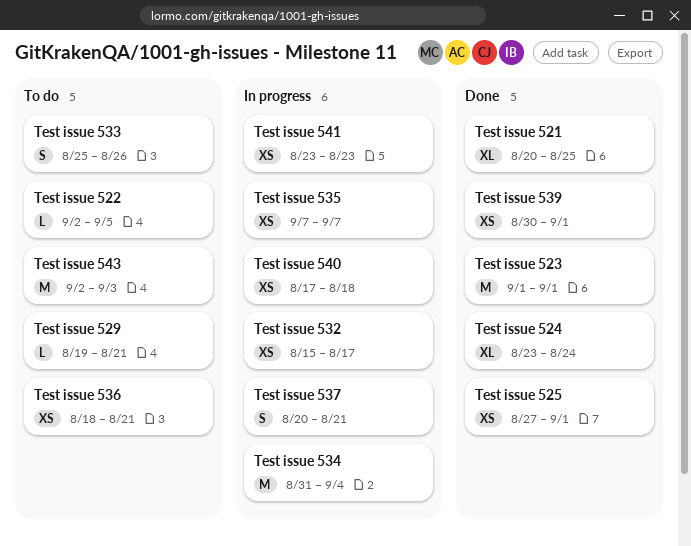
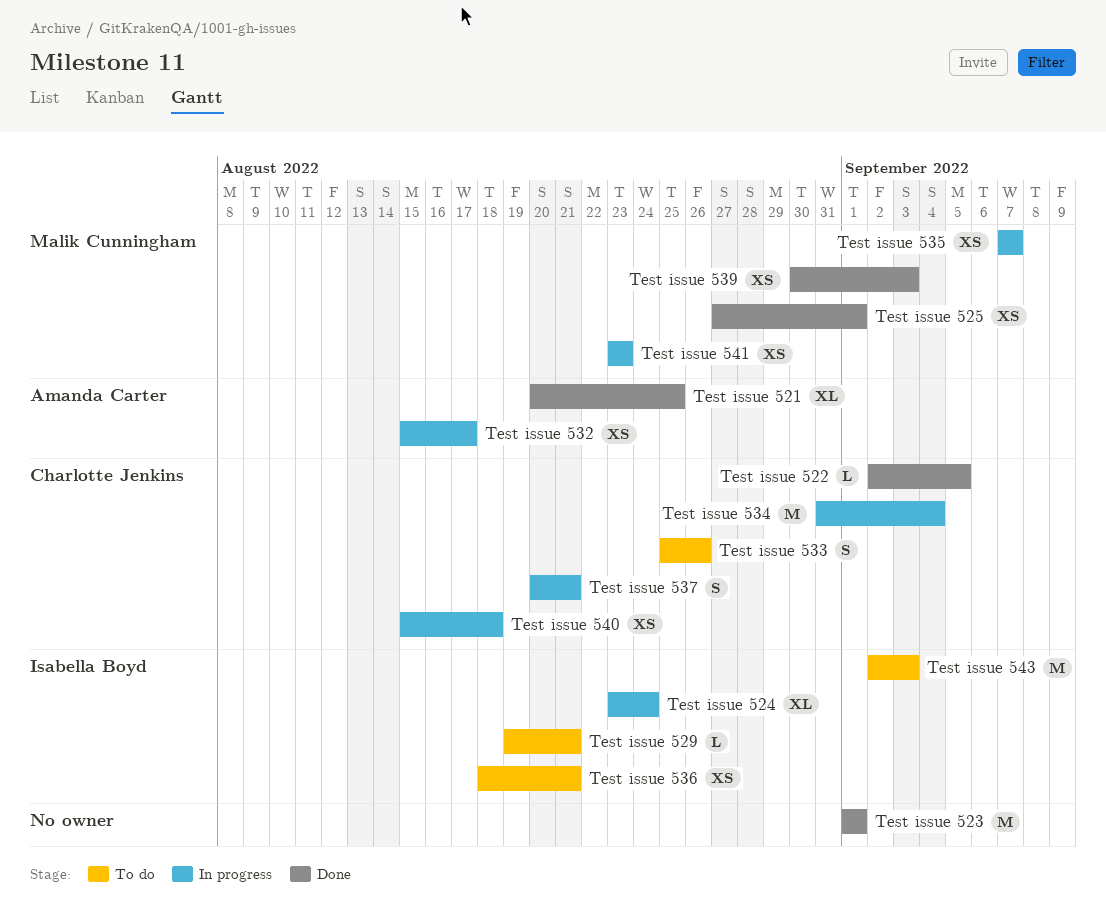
Test issue 522, status: To do -> Done
Test issue 524, status: Done -> In progress
Test issue 539, due: Sep 1 -> Sep 3
Test issue 540, start: Aug 17 -> Aug 15

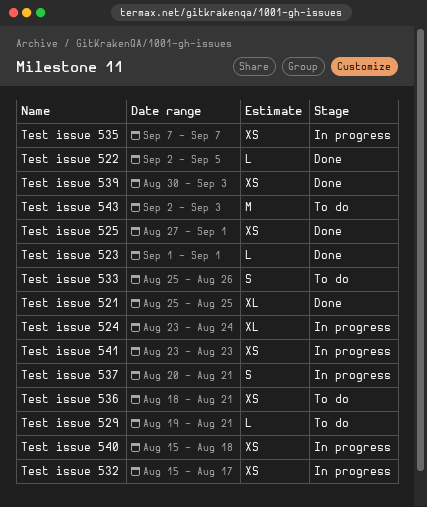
Test issue 521, start: Aug 20 -> Aug 25
Test issue 523, estimate: M -> L
Test issue 534: present -> none

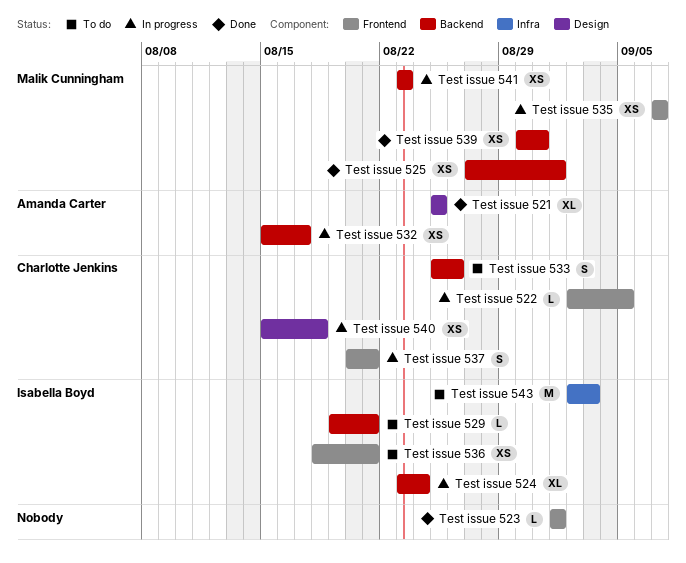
Test issue 522, status: Done -> In progress
Test issue 539, due: Sep 3 -> Aug 31

